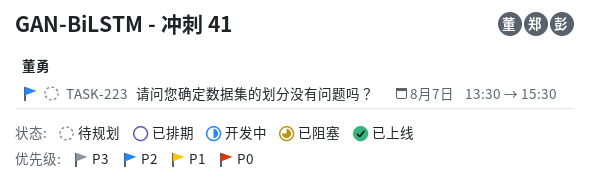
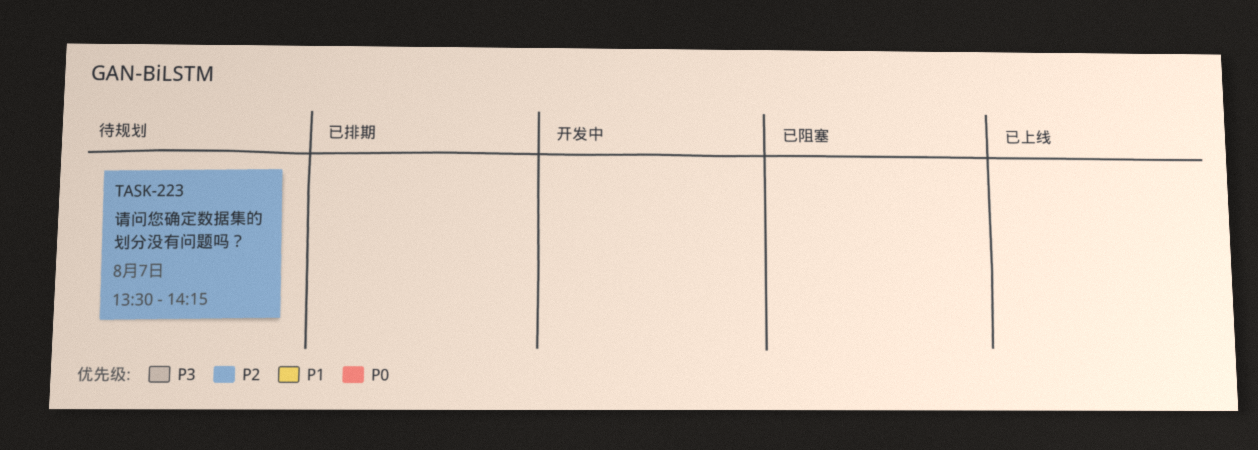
TASK-223, ends: 15:30 -> 14:15

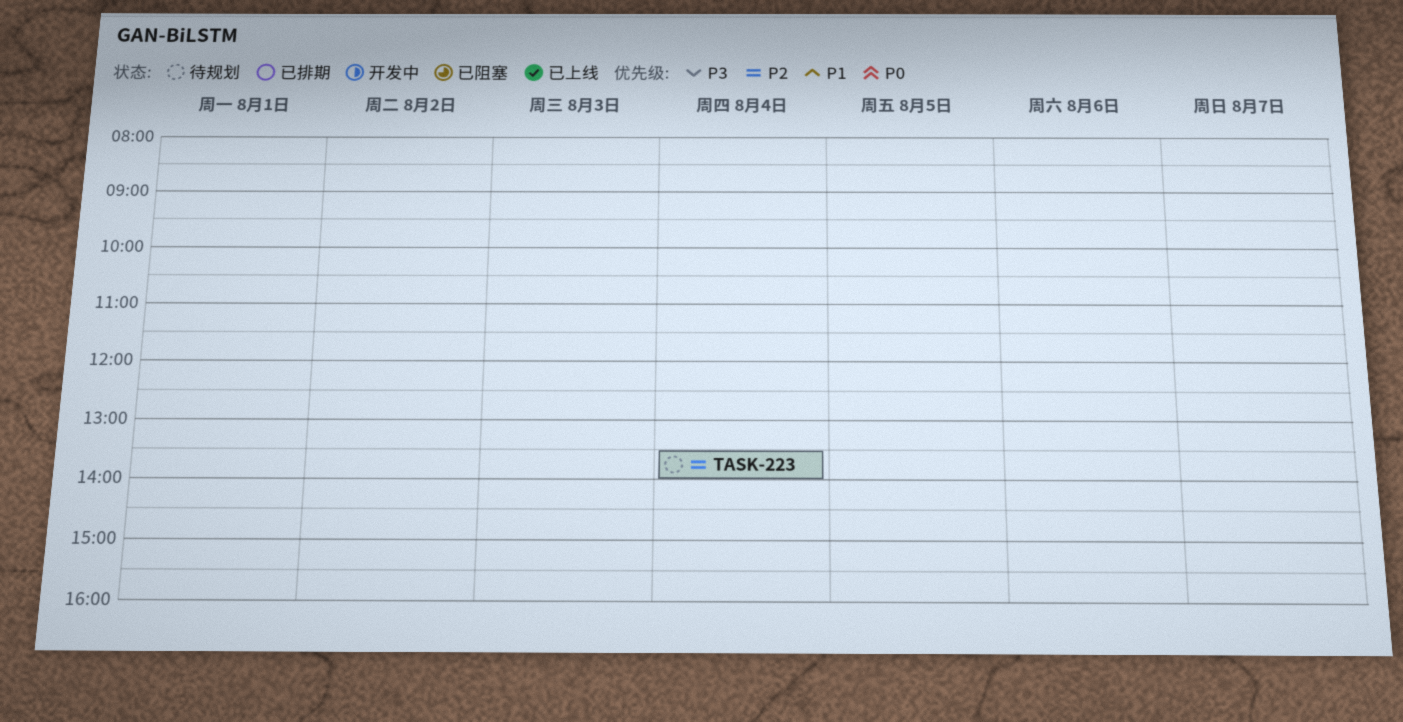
TASK-223, day: Aug 7 -> Aug 4
TASK-223, ends: 14:15 -> 14:00

